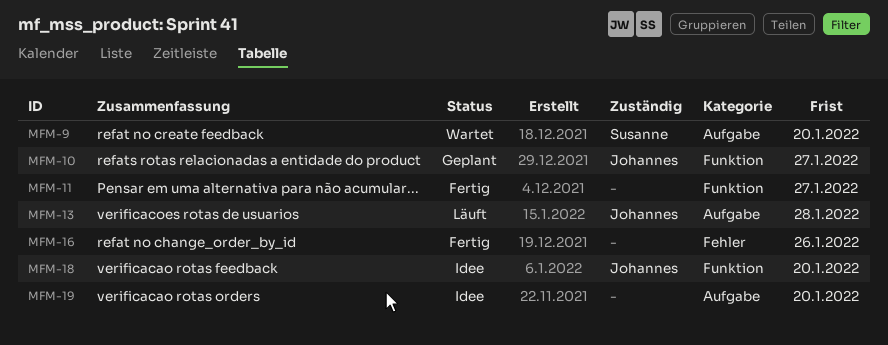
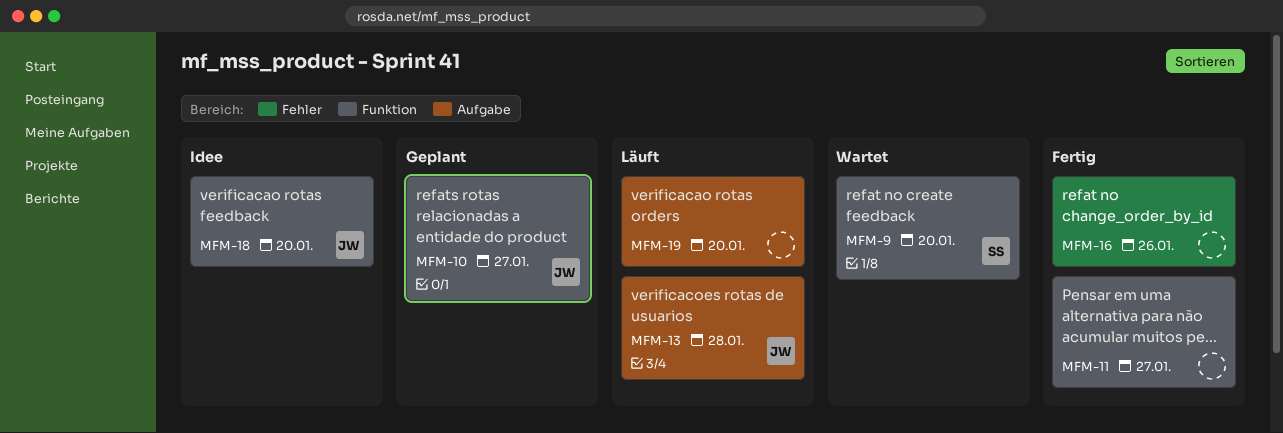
MFM-9, label: Aufgabe -> Funktion
MFM-19, status: Idee -> Läuft

